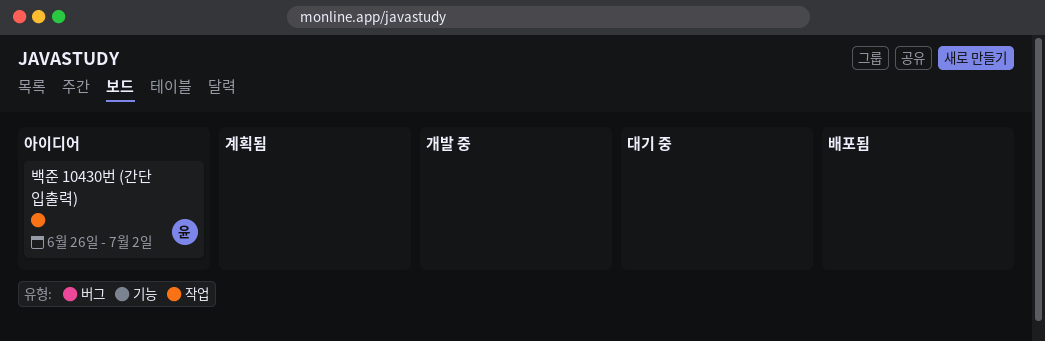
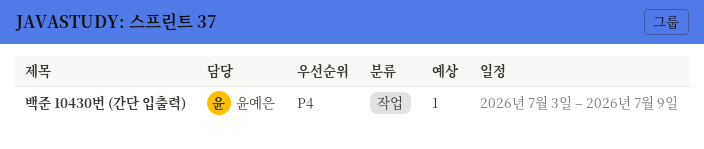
백준 10430번 (간단 입출력), start: Jun 26 -> Jul 3
백준 10430번 (간단 입출력), due: Jul 2 -> Jul 9

